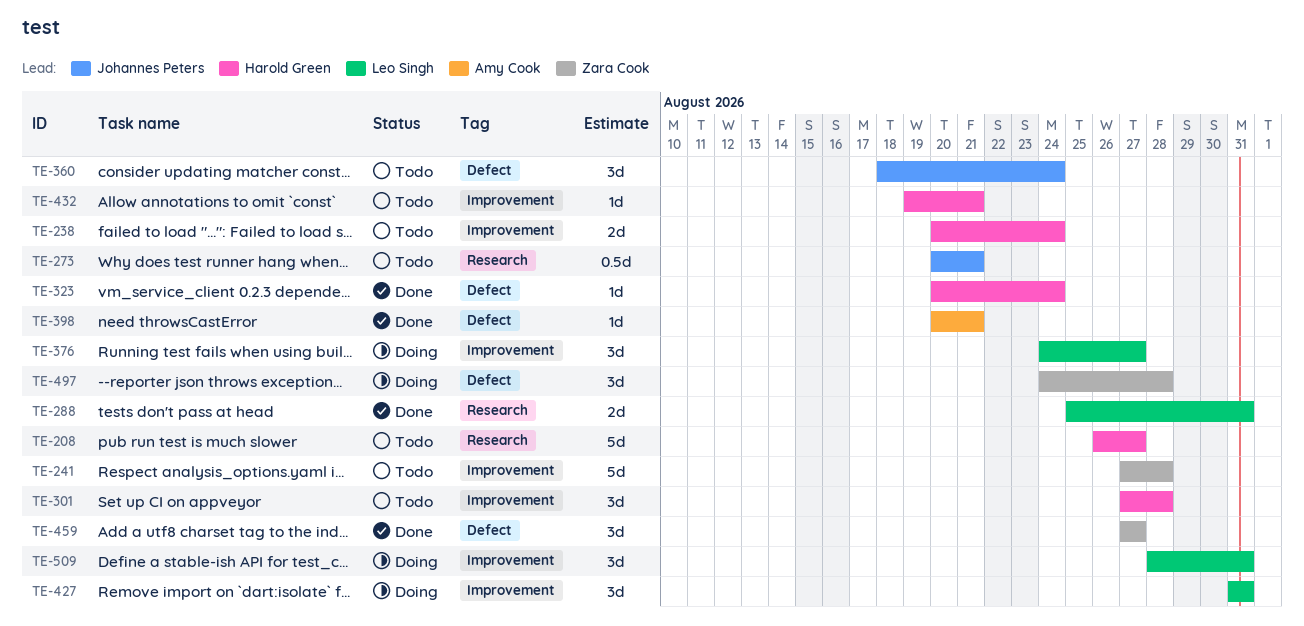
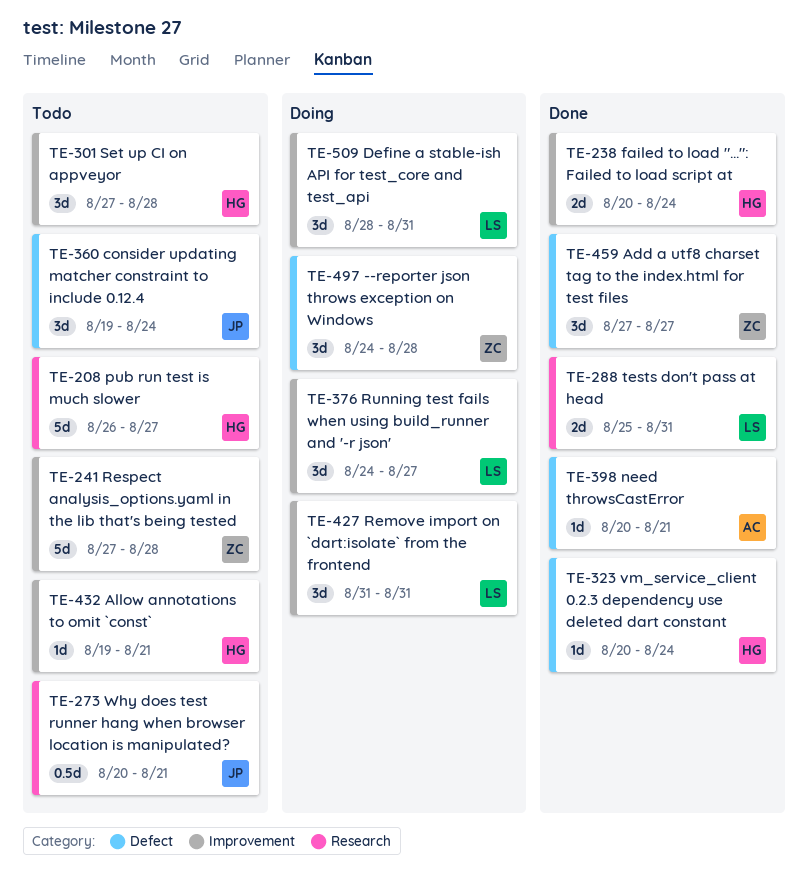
TE-238, status: Todo -> Done
TE-360, start: Aug 18 -> Aug 19

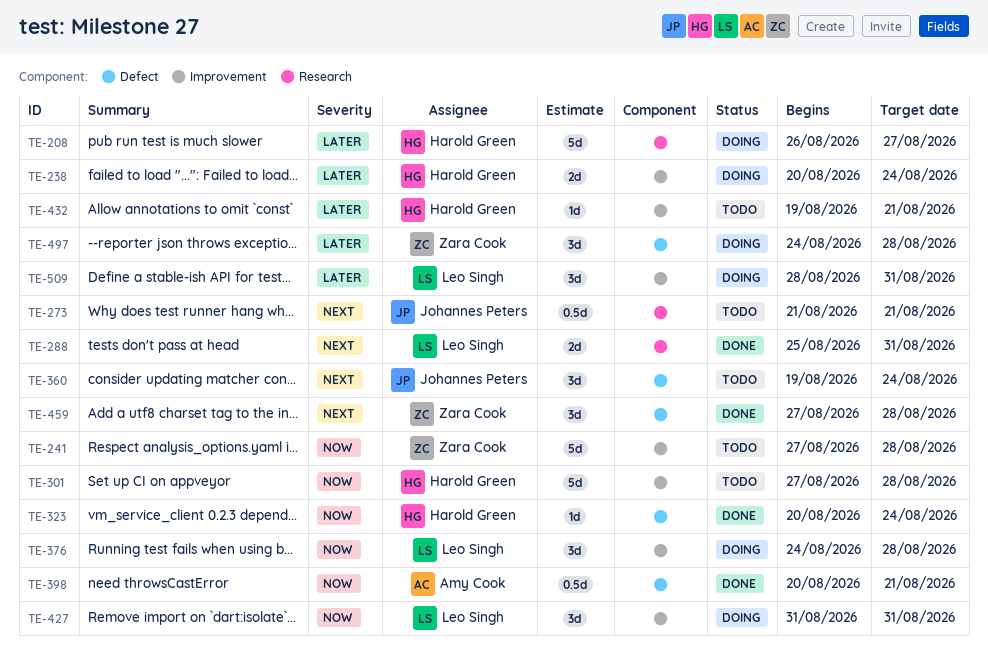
TE-208, status: Todo -> Doing
TE-238, status: Done -> Doing
TE-273, start: Aug 20 -> Aug 21
TE-301, estimate: 3d -> 5d
TE-376, due: Aug 27 -> Aug 28
TE-398, estimate: 1d -> 0.5d
TE-459, due: Aug 27 -> Aug 28

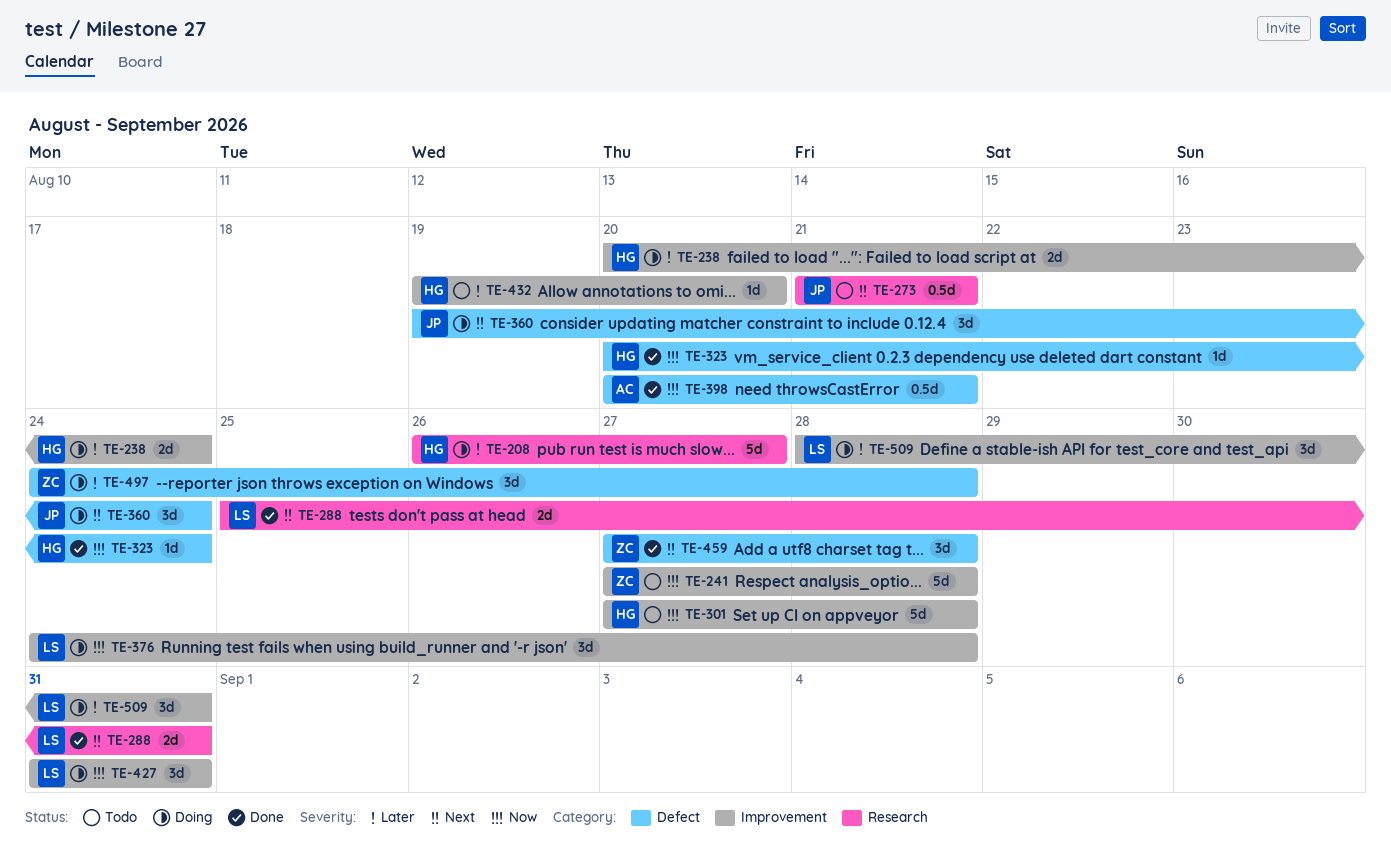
TE-360, status: Todo -> Doing
TE-432, due: Aug 21 -> Aug 20

